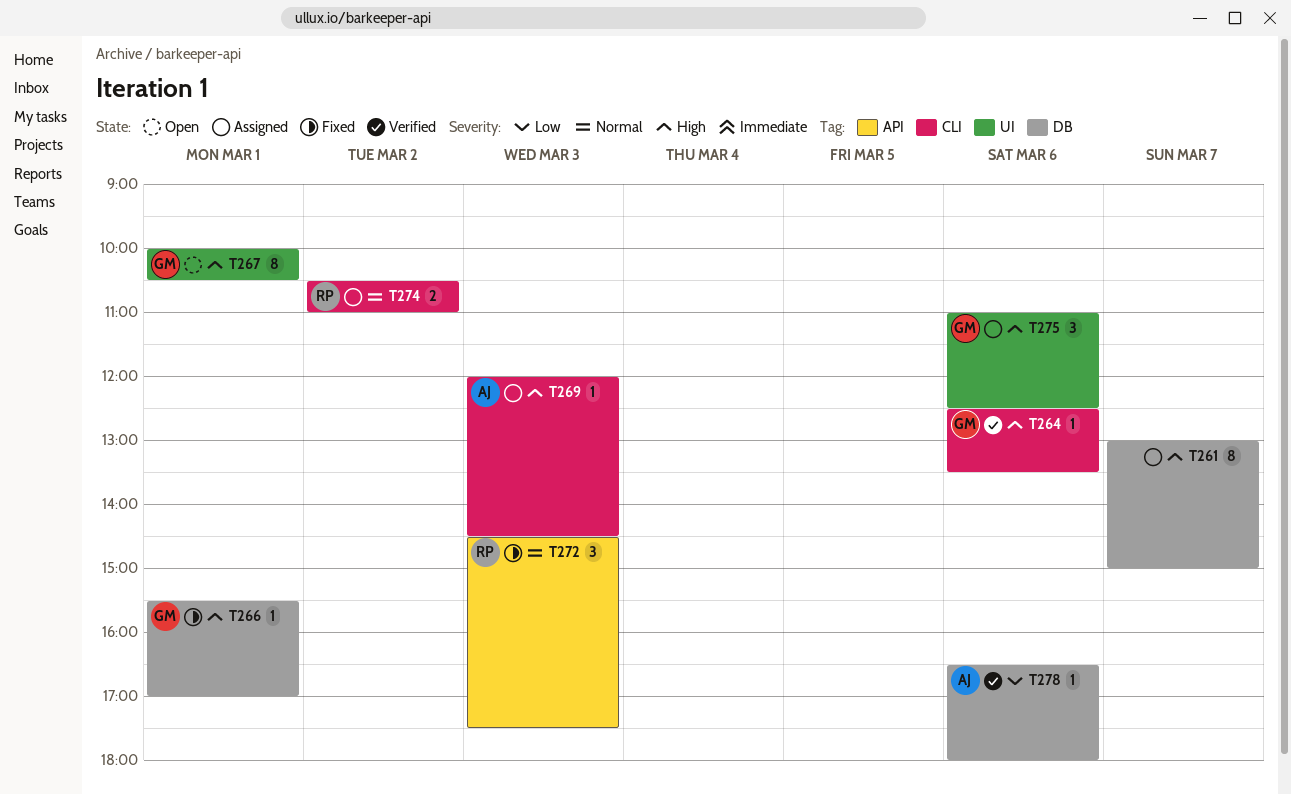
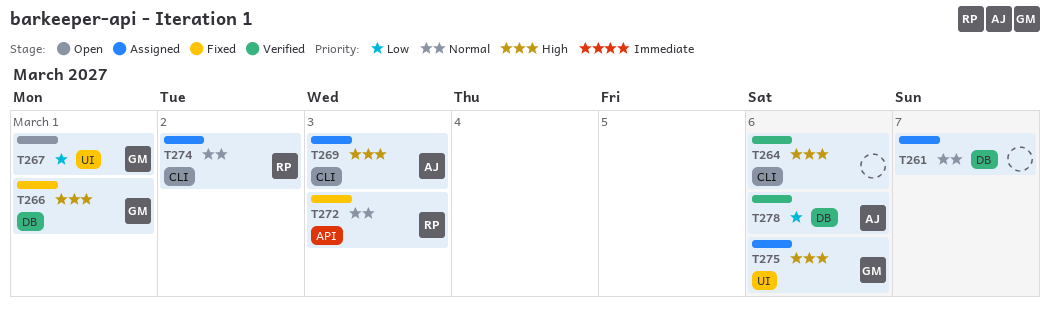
T261, priority: High -> Normal
T264, owner: GM -> none
T267, priority: High -> Low

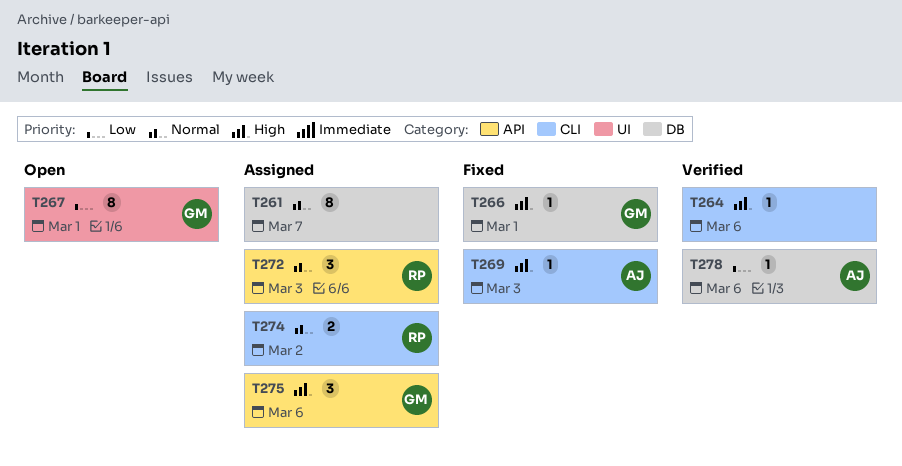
T269, status: Assigned -> Fixed
T272, status: Fixed -> Assigned
T275, label: UI -> API

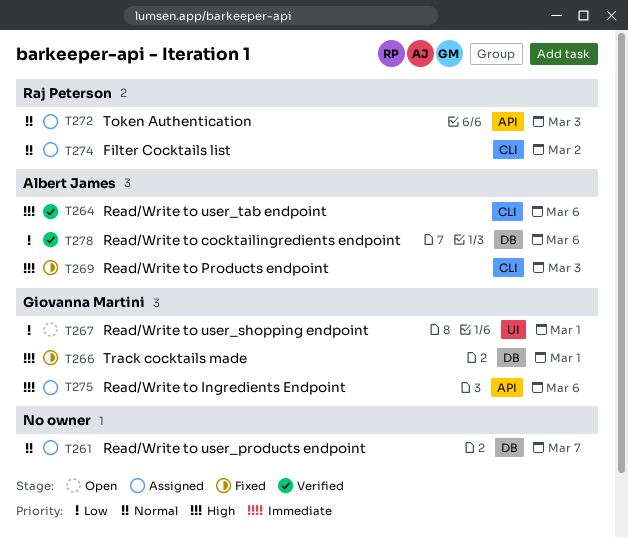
T264, owner: none -> Albert James

